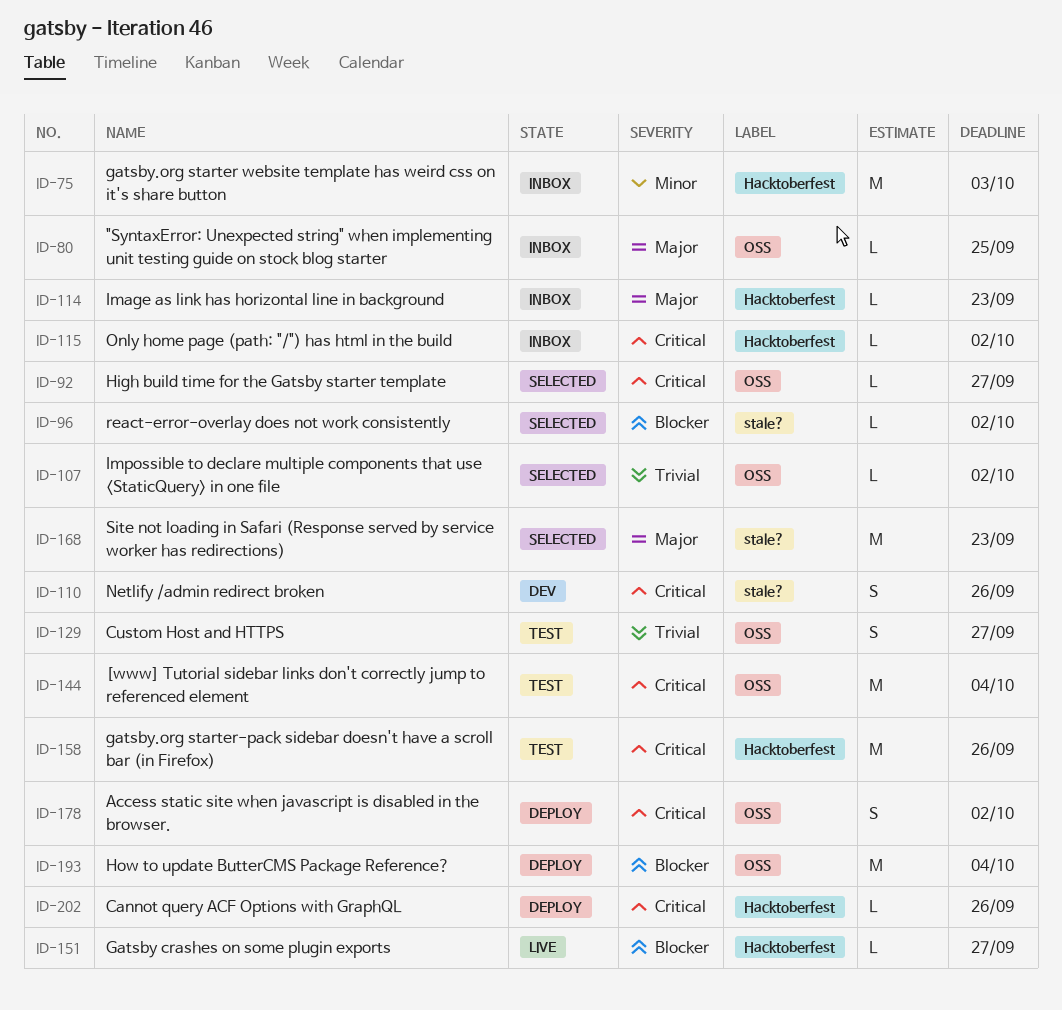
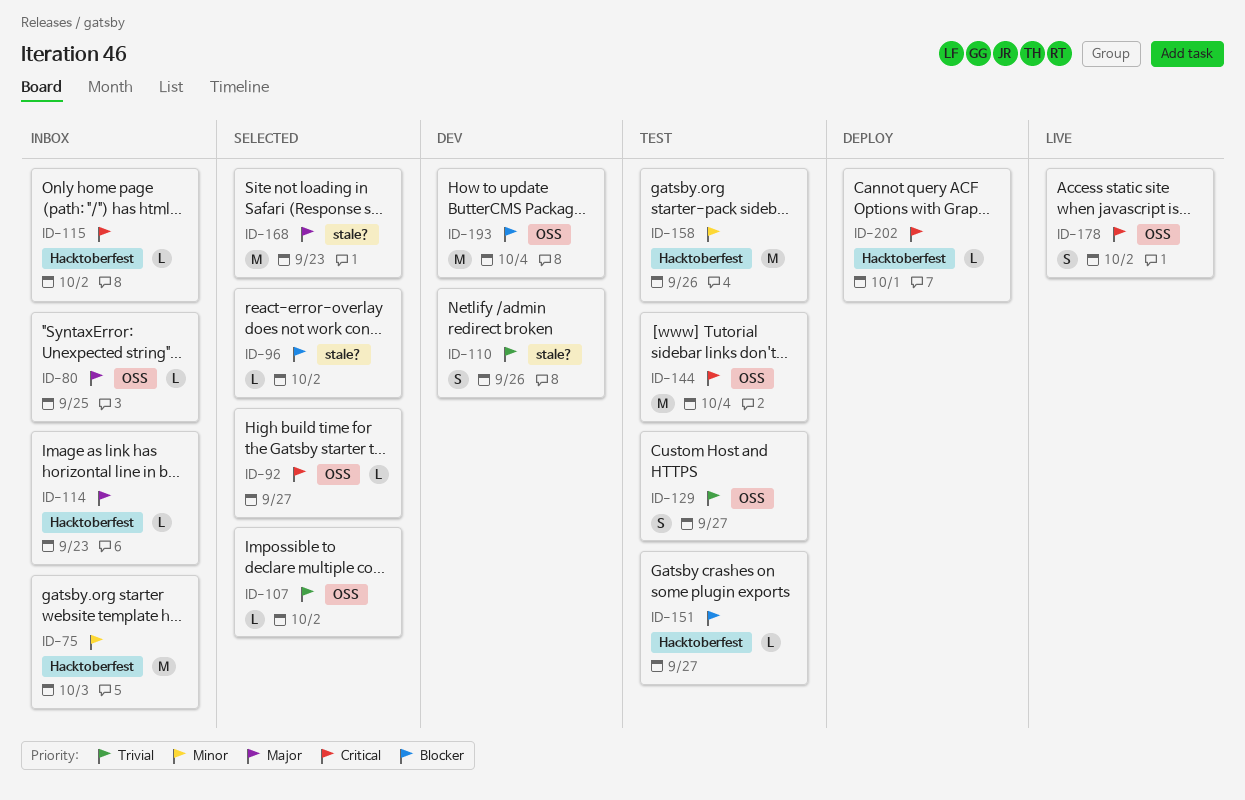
ID-110, priority: Critical -> Trivial
ID-151, status: Live -> Test
ID-158, priority: Critical -> Minor
ID-178, status: Deploy -> Live
ID-193, status: Deploy -> Dev
ID-202, due: Sep 26 -> Oct 1

